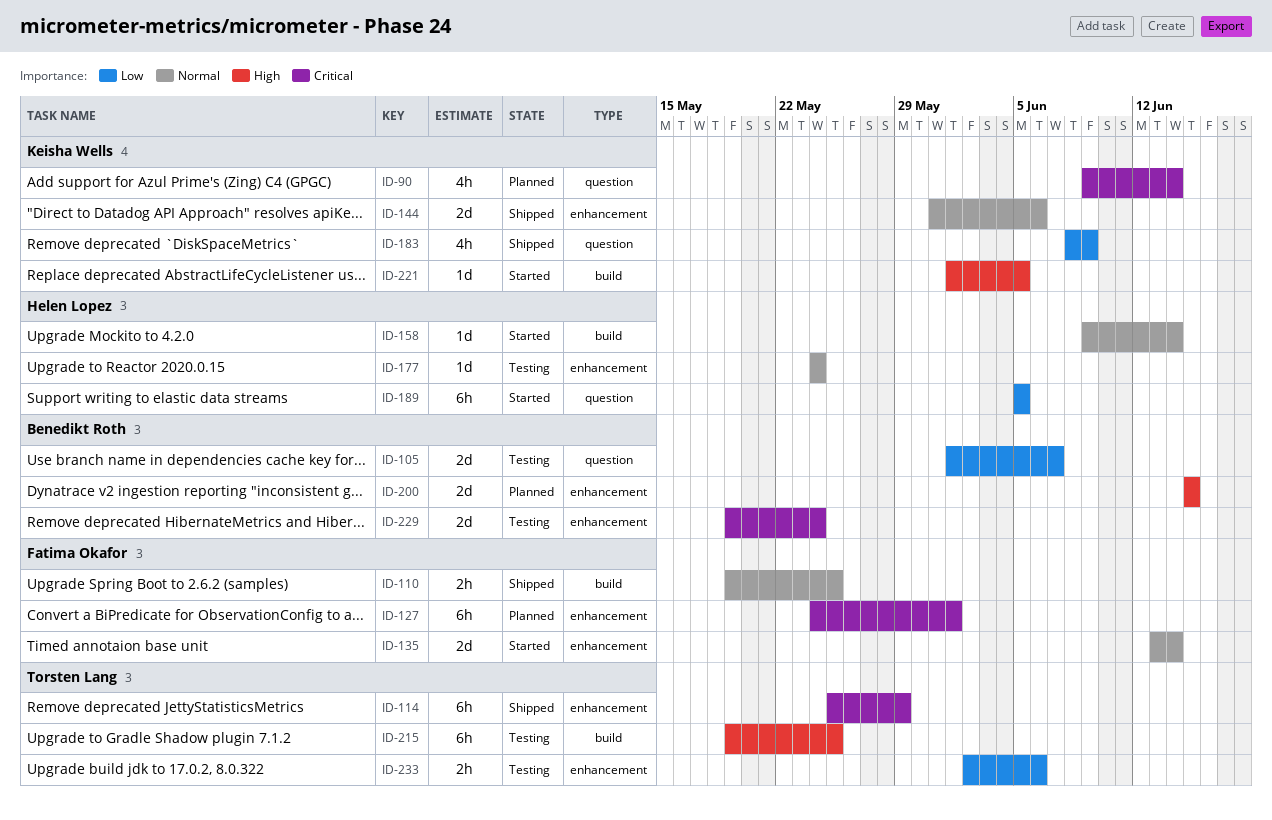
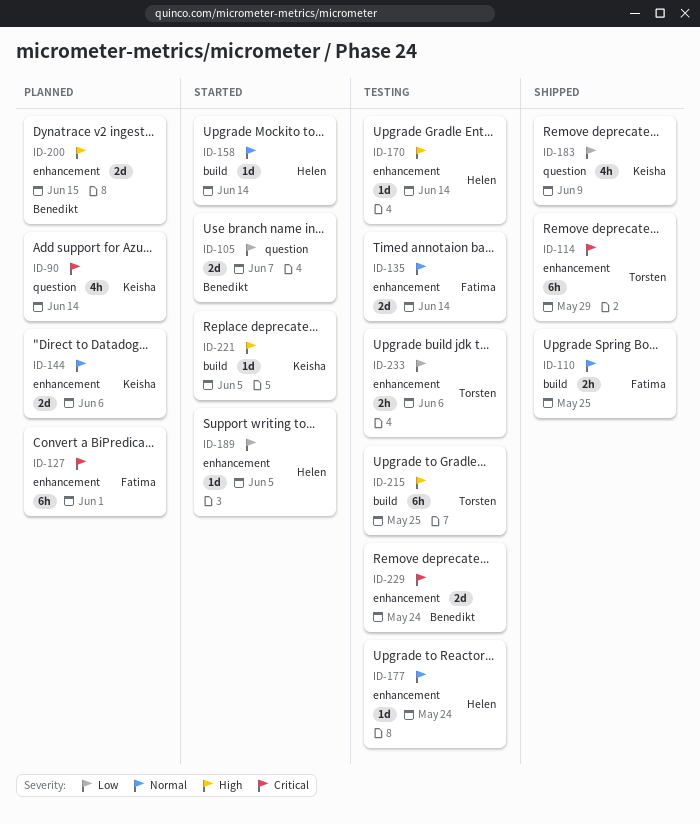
ID-105, status: Testing -> Started
ID-135, status: Started -> Testing
ID-144, status: Shipped -> Planned
ID-170: none -> present
ID-189, label: question -> enhancement
ID-189, estimate: 6h -> 1d

